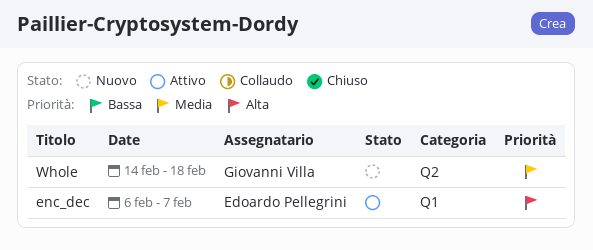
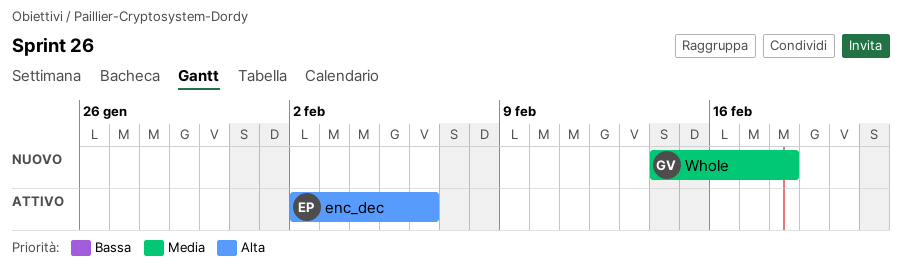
enc_dec, start: Feb 6 -> Feb 2
enc_dec, due: Feb 7 -> Feb 6

